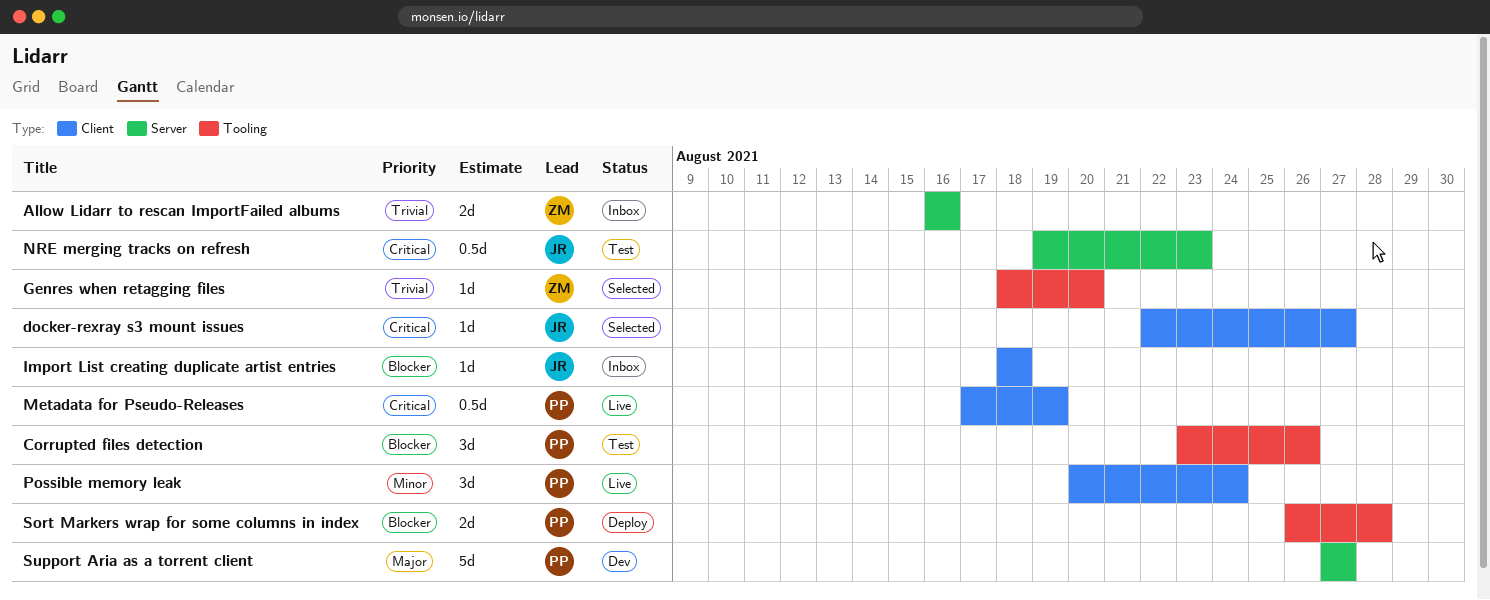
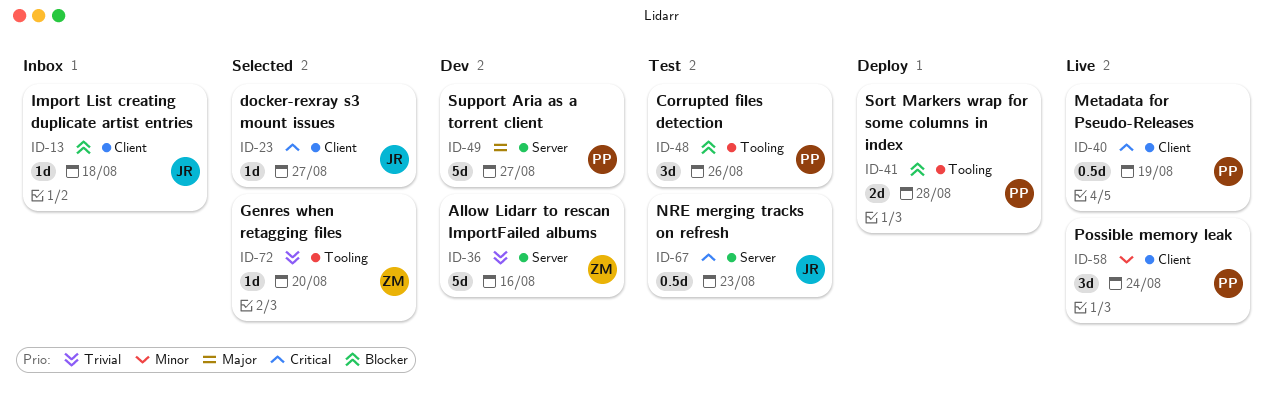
Allow Lidarr to rescan ImportFailed albums, status: Inbox -> Dev
Allow Lidarr to rescan ImportFailed albums, estimate: 2d -> 5d

